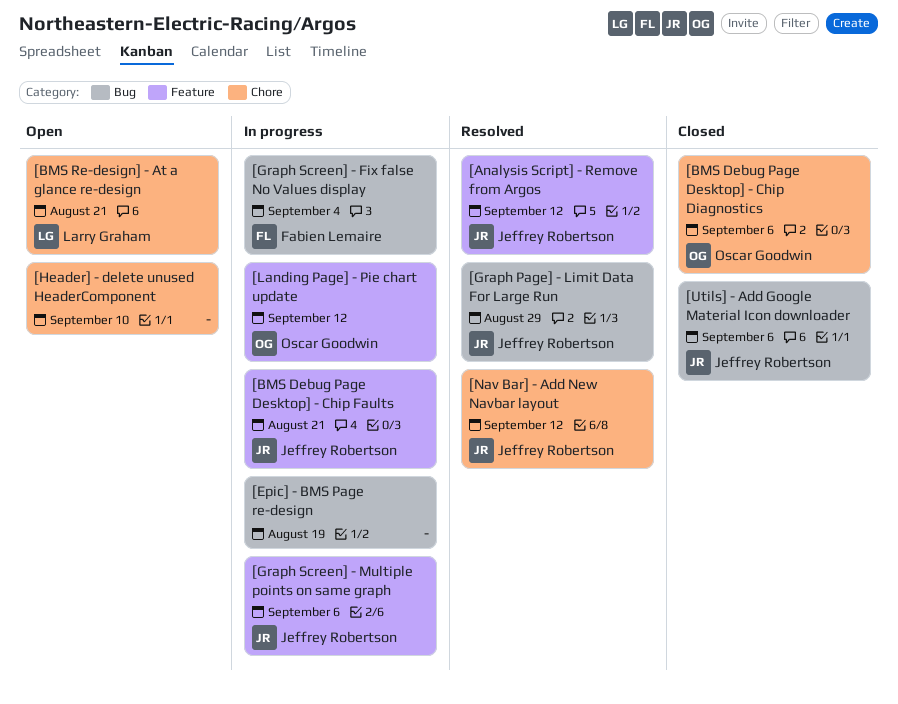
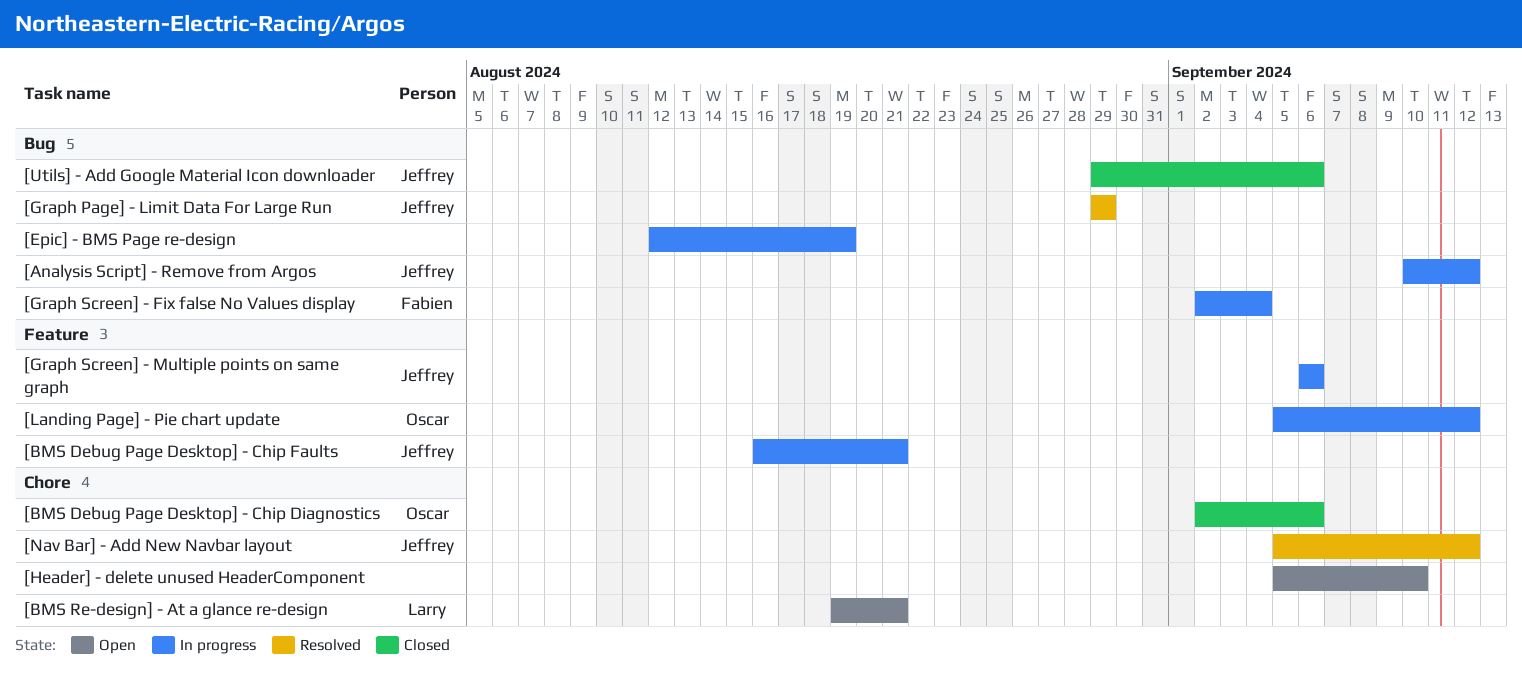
[Analysis Script] - Remove from Argos, status: Resolved -> In progress
[Analysis Script] - Remove from Argos, label: Feature -> Bug

